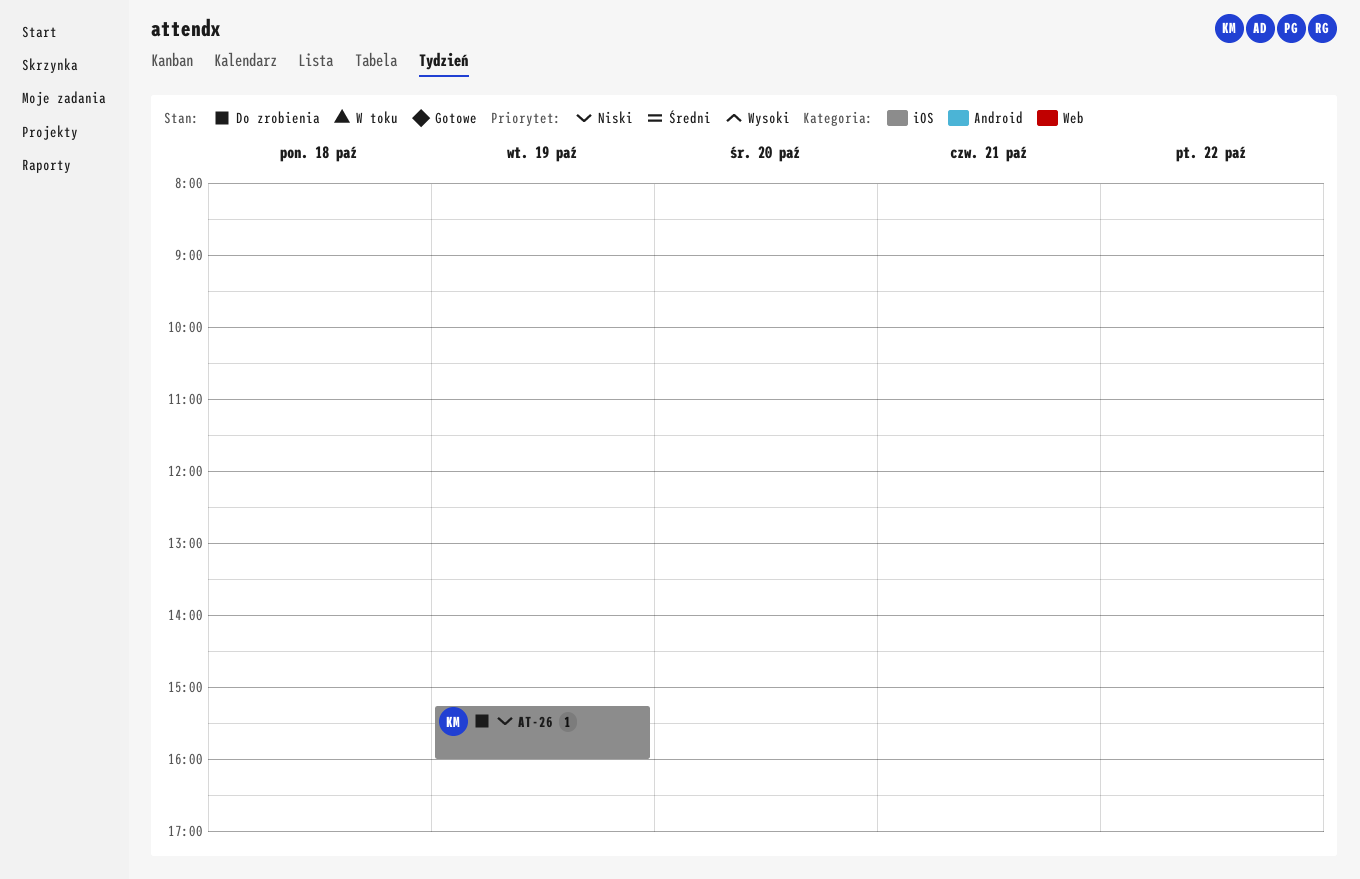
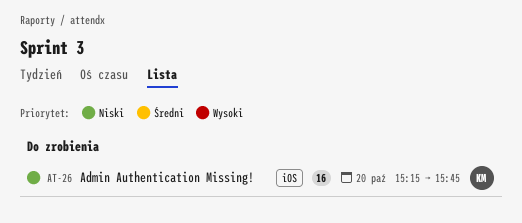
AT-26, estimate: 1 -> 16
AT-26, day: Oct 19 -> Oct 20
AT-26, ends: 16:00 -> 15:45

